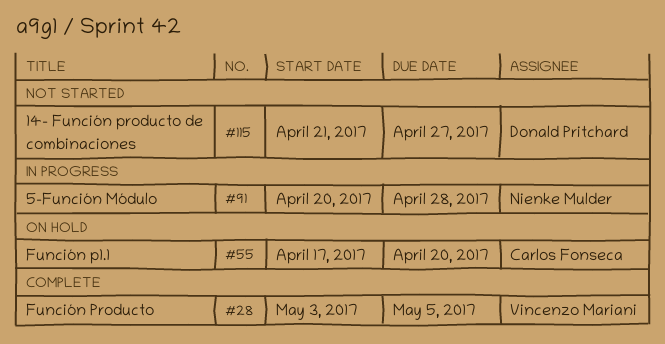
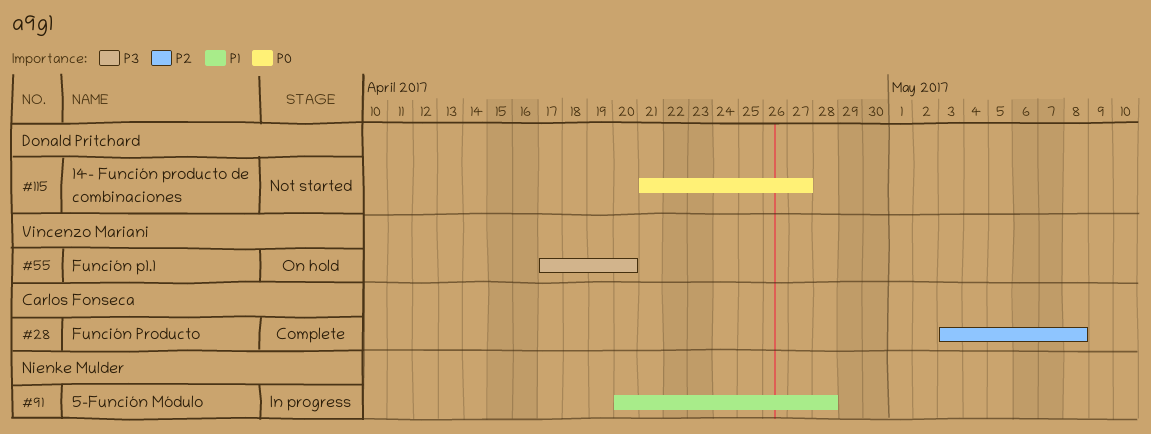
#28, owner: Vincenzo Mariani -> Carlos Fonseca
#28, due: May 5 -> May 8
#55, owner: Carlos Fonseca -> Vincenzo Mariani

